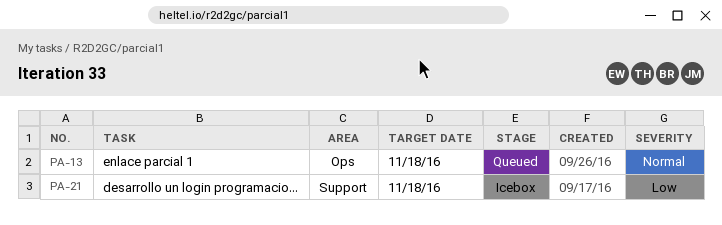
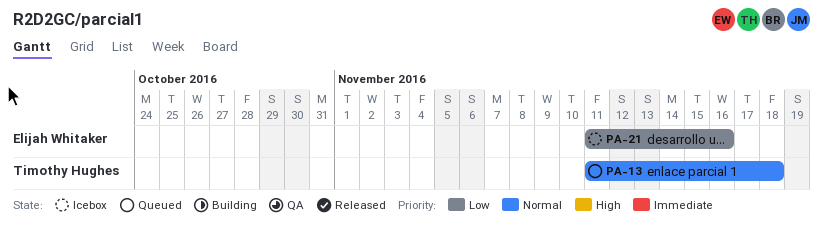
PA-21, due: Nov 18 -> Nov 16

